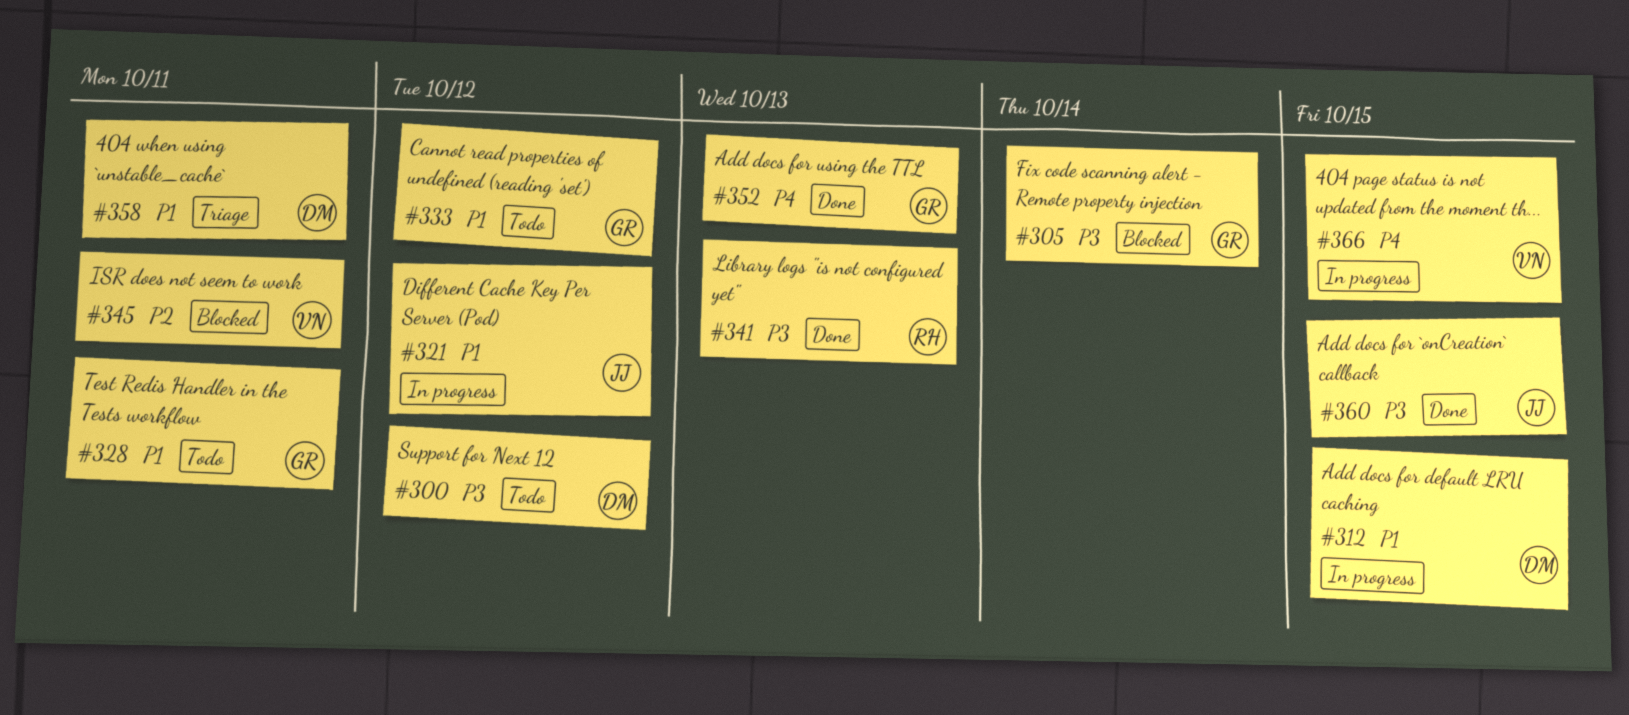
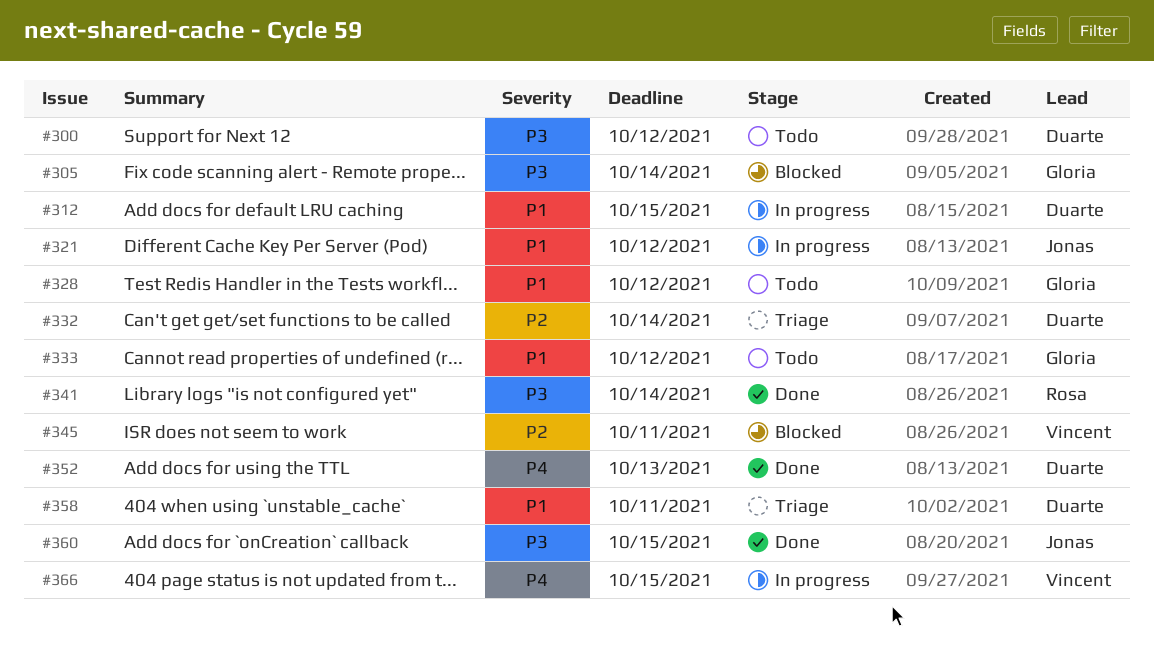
#328, due: Oct 11 -> Oct 12
#332: none -> present
#341, due: Oct 13 -> Oct 14
#352, owner: Gloria -> Duarte

